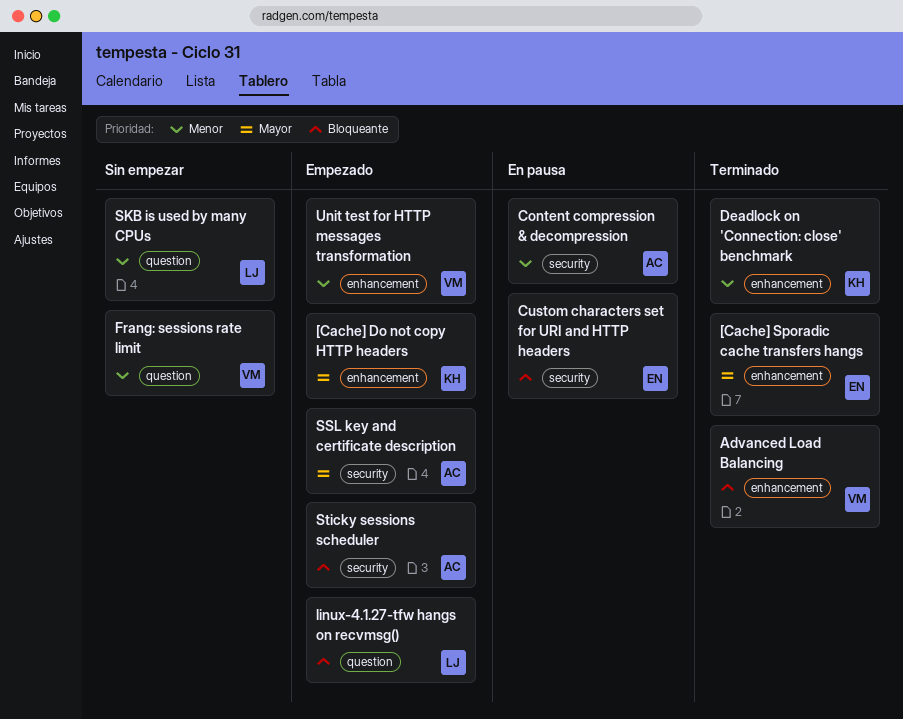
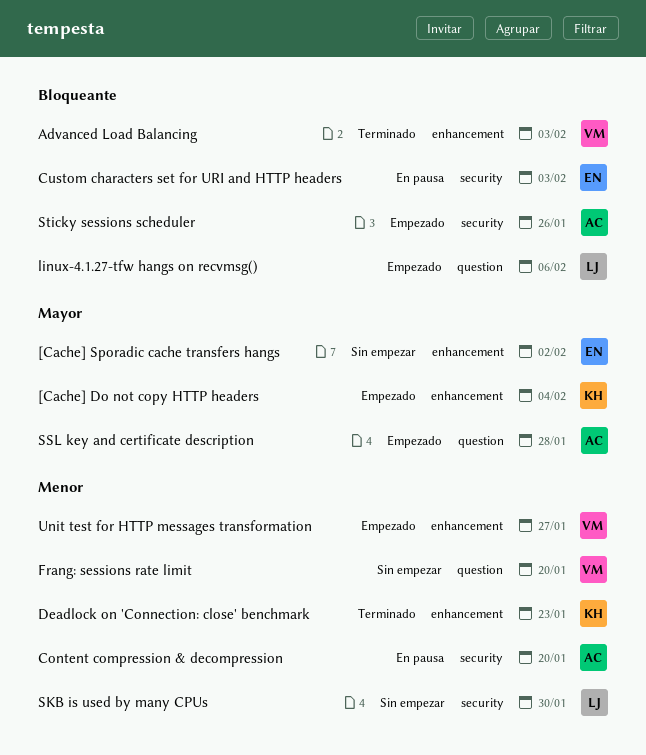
[Cache] Sporadic cache transfers hangs, status: Terminado -> Sin empezar
SKB is used by many CPUs, label: question -> security
SSL key and certificate description, label: security -> question

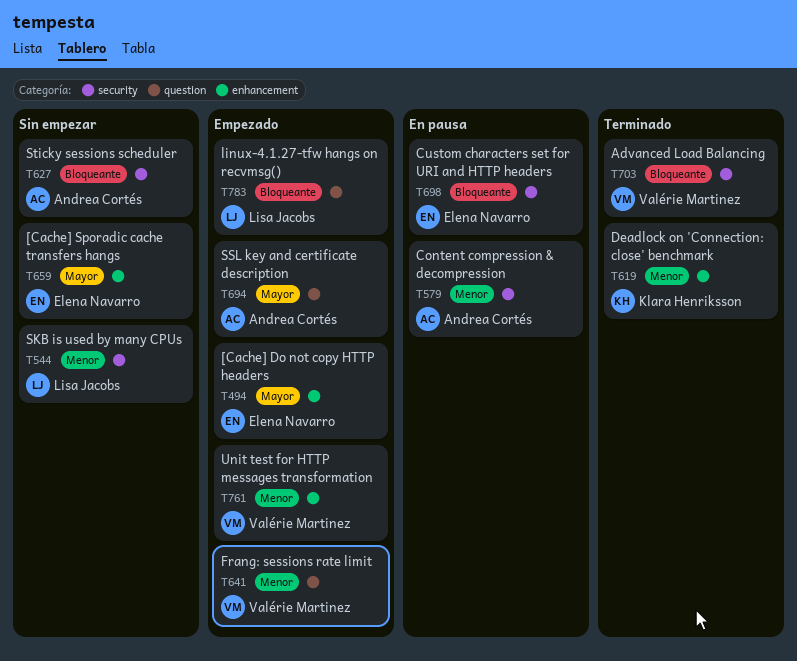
[Cache] Do not copy HTTP headers, owner: Klara Henriksson -> Elena Navarro
Advanced Load Balancing, label: enhancement -> security
Frang: sessions rate limit, status: Sin empezar -> Empezado
Sticky sessions scheduler, status: Empezado -> Sin empezar

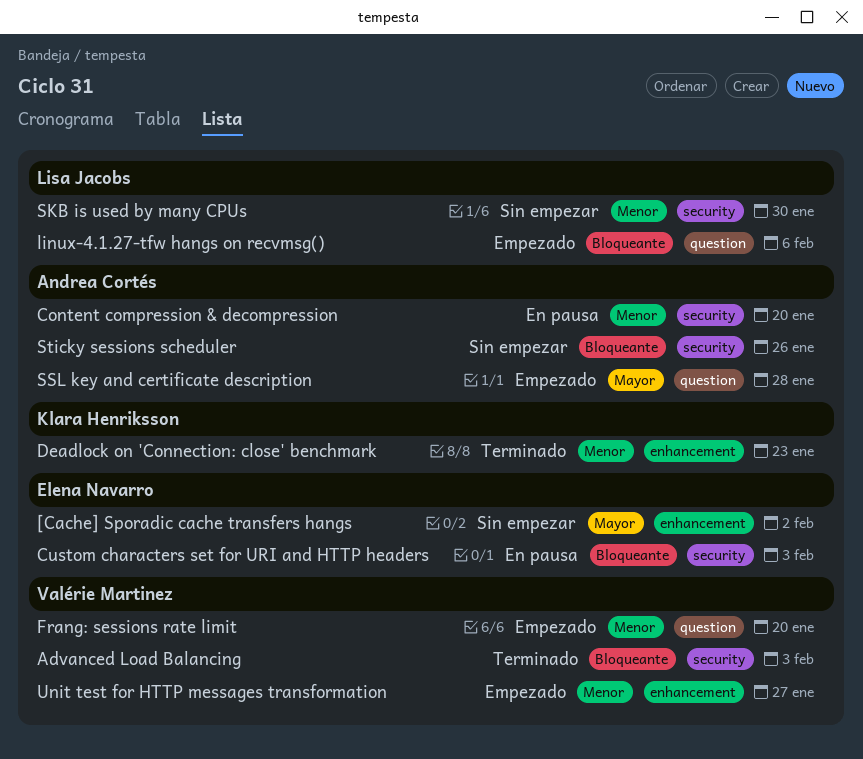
[Cache] Do not copy HTTP headers: present -> none

